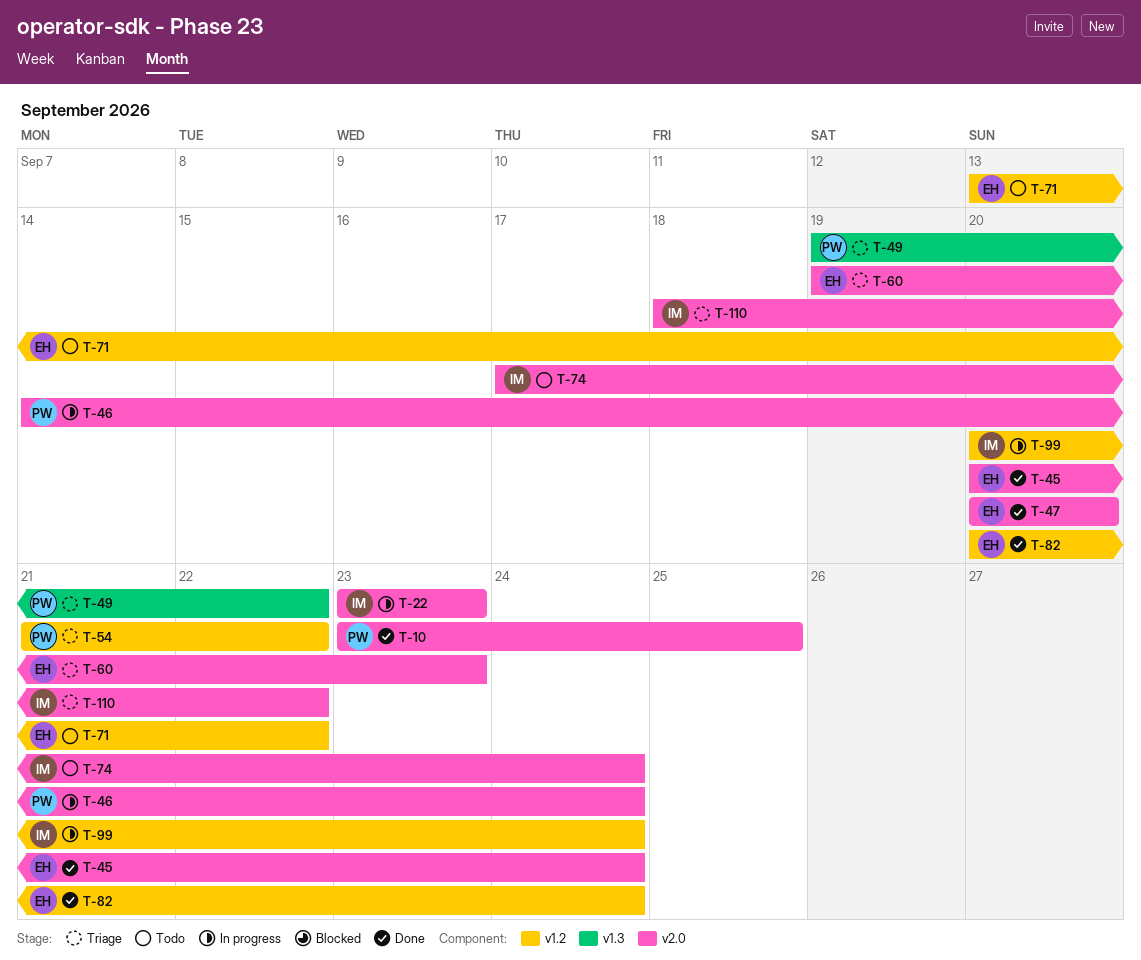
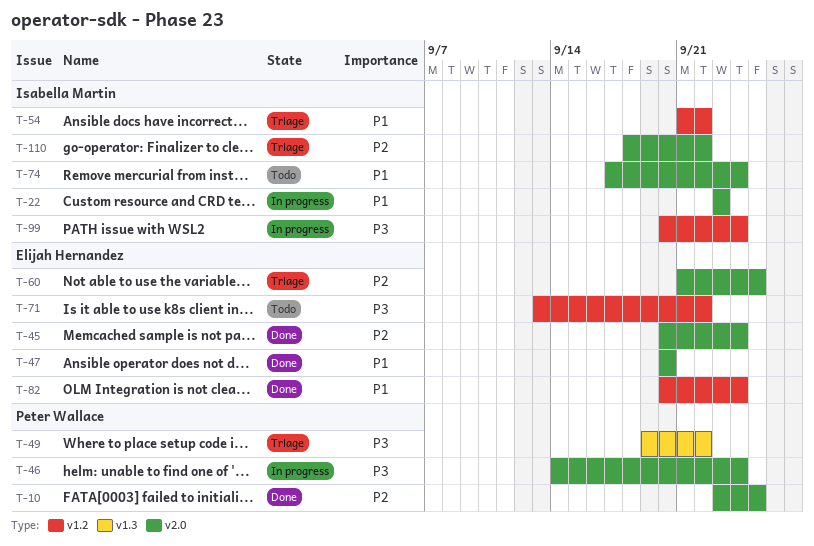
T-54, owner: Peter Wallace -> Isabella Martin
T-60, start: Sep 19 -> Sep 21
T-60, due: Sep 23 -> Sep 25

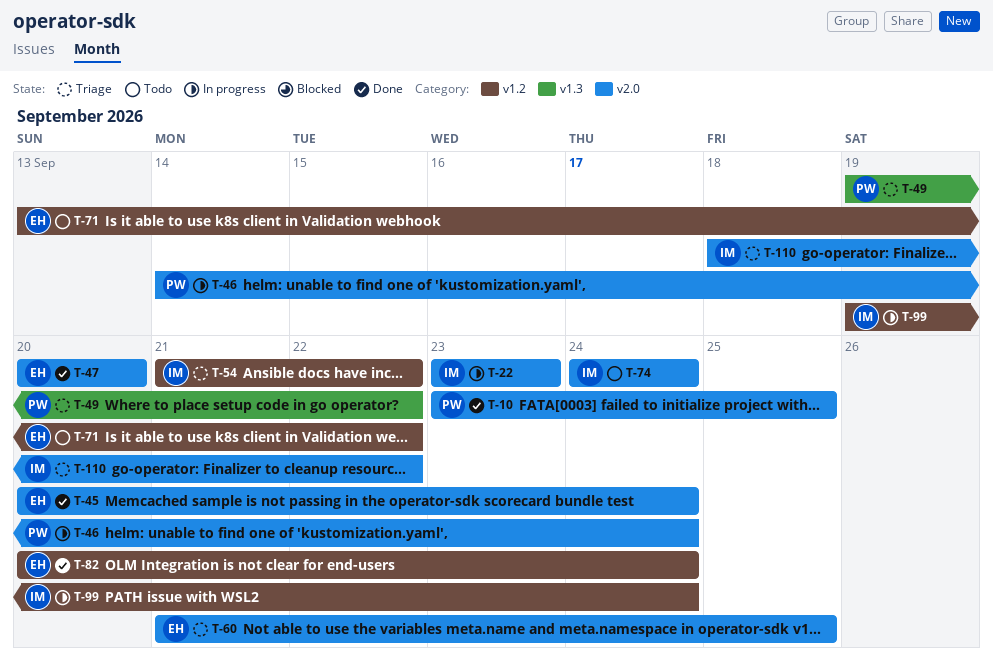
T-74, start: Sep 17 -> Sep 24
T-99, start: Sep 20 -> Sep 19

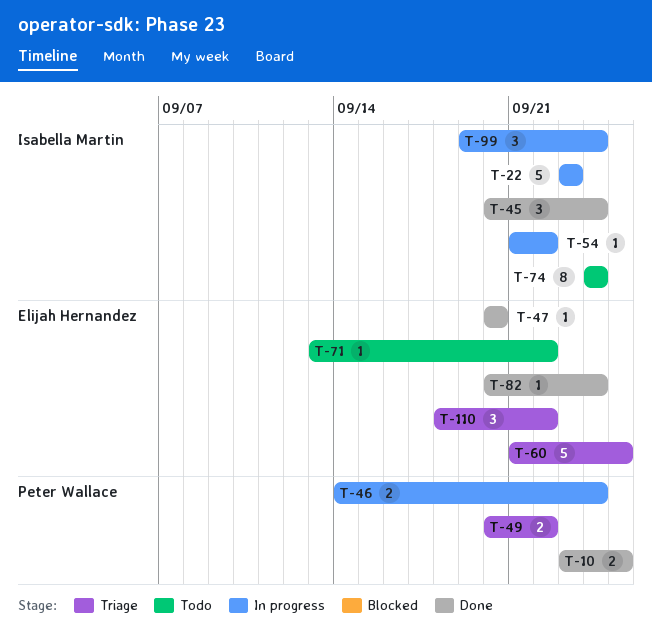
T-45, owner: Elijah Hernandez -> Isabella Martin
T-49, start: Sep 19 -> Sep 20
T-54, status: Triage -> In progress
T-110, owner: Isabella Martin -> Elijah Hernandez

